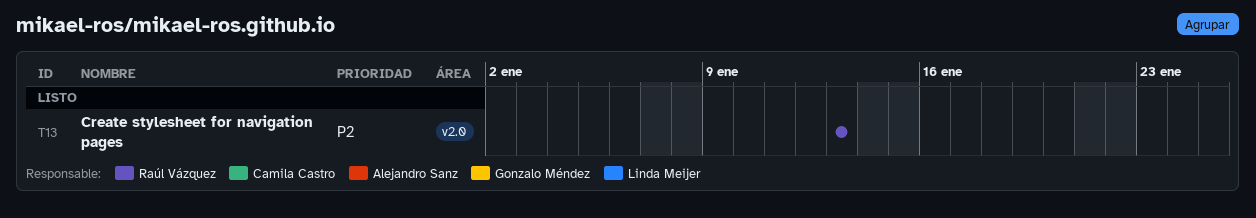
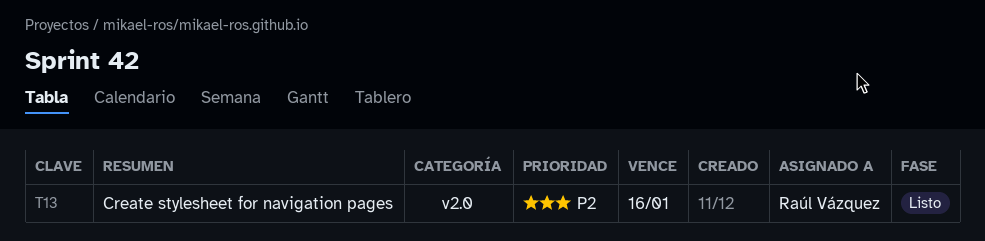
T13, due: Jan 13 -> Jan 16

